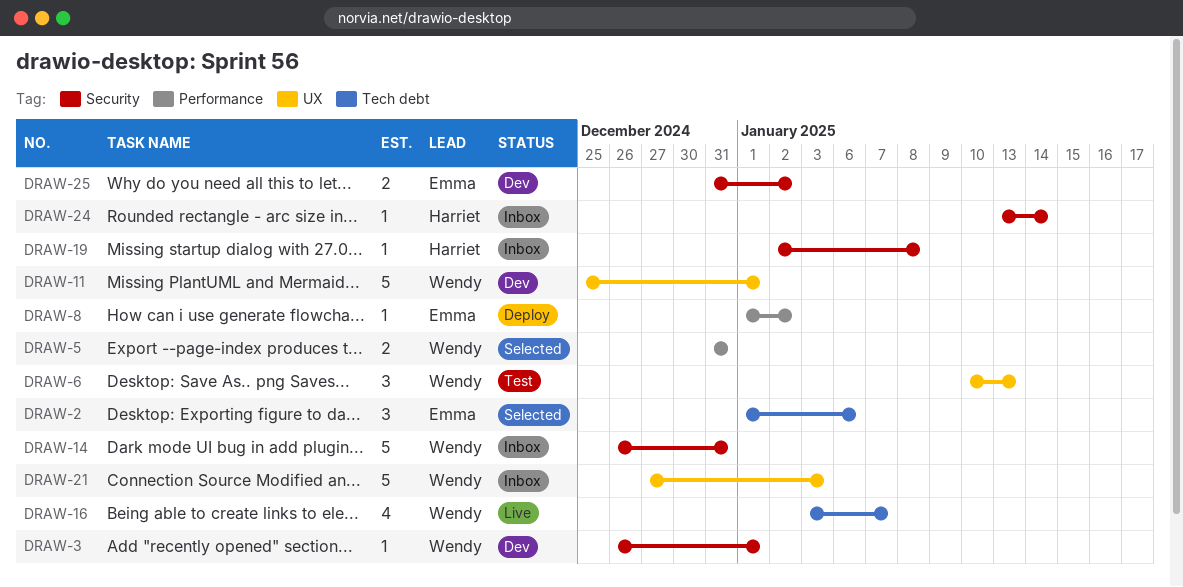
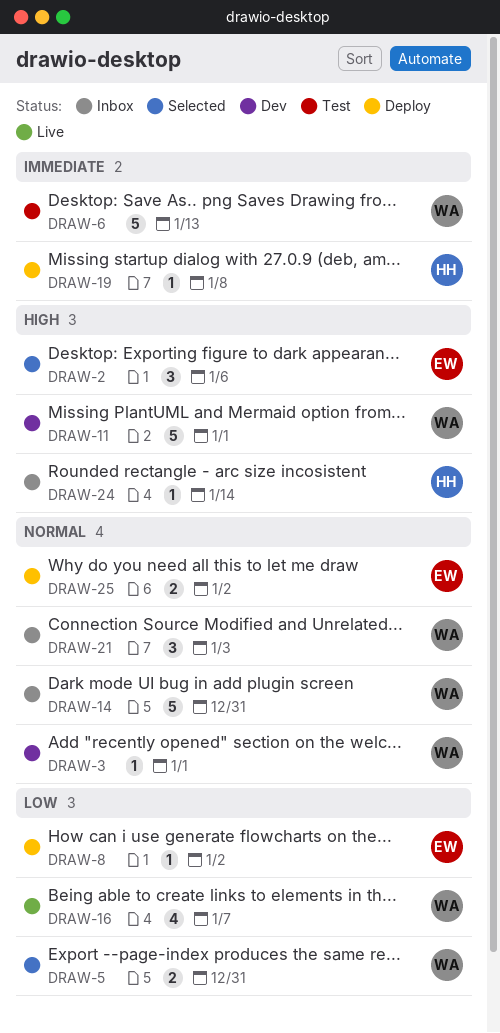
DRAW-6, estimate: 3 -> 5
DRAW-19, status: Inbox -> Deploy
DRAW-21, estimate: 5 -> 3
DRAW-25, status: Dev -> Deploy

